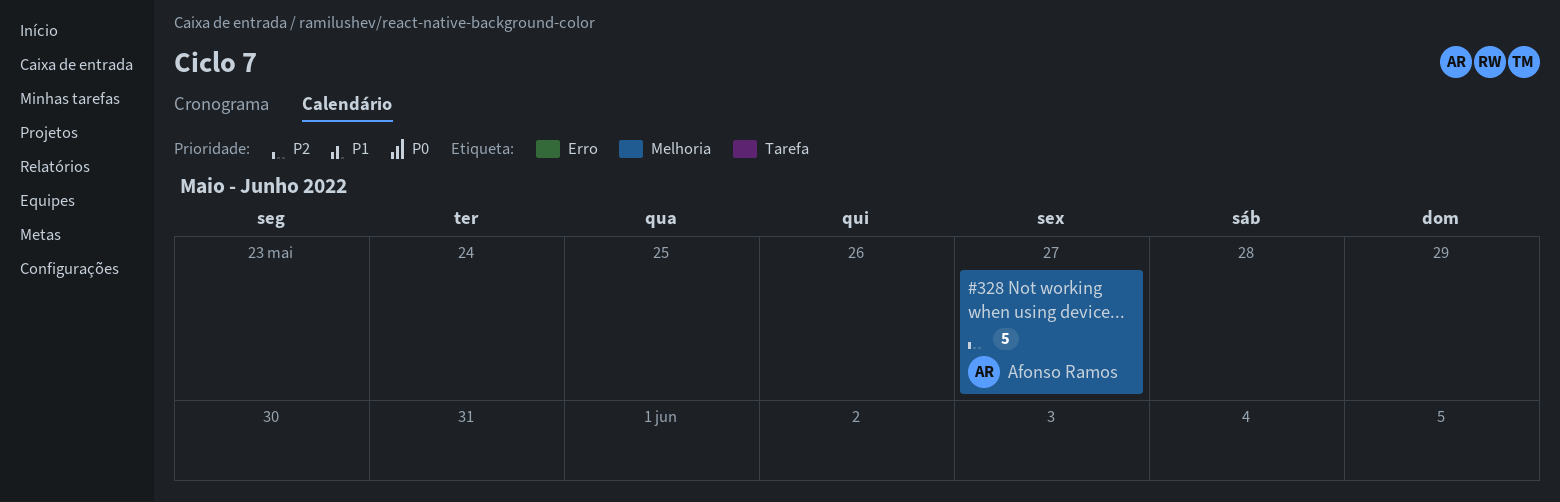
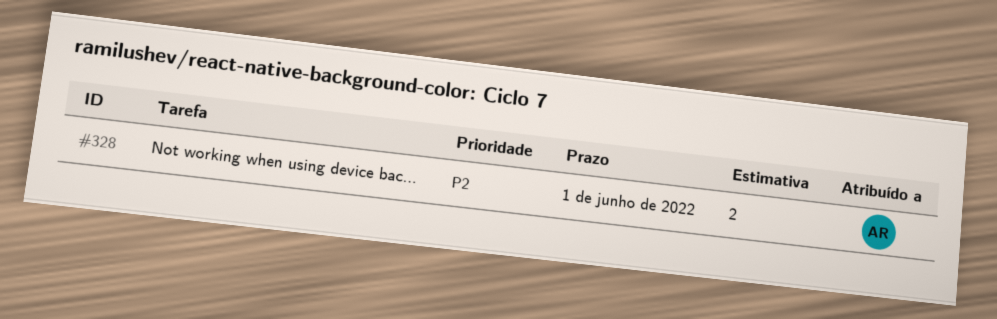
#328, estimate: 5 -> 2
#328, due: May 27 -> Jun 1

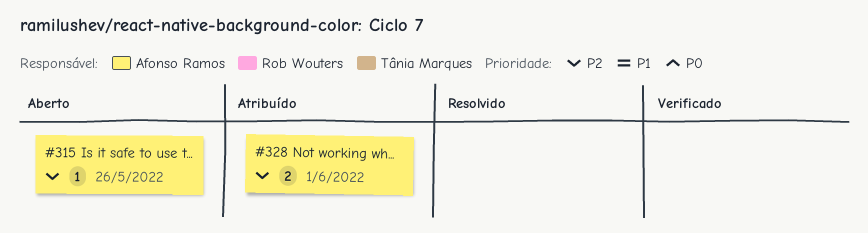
#315: none -> present

